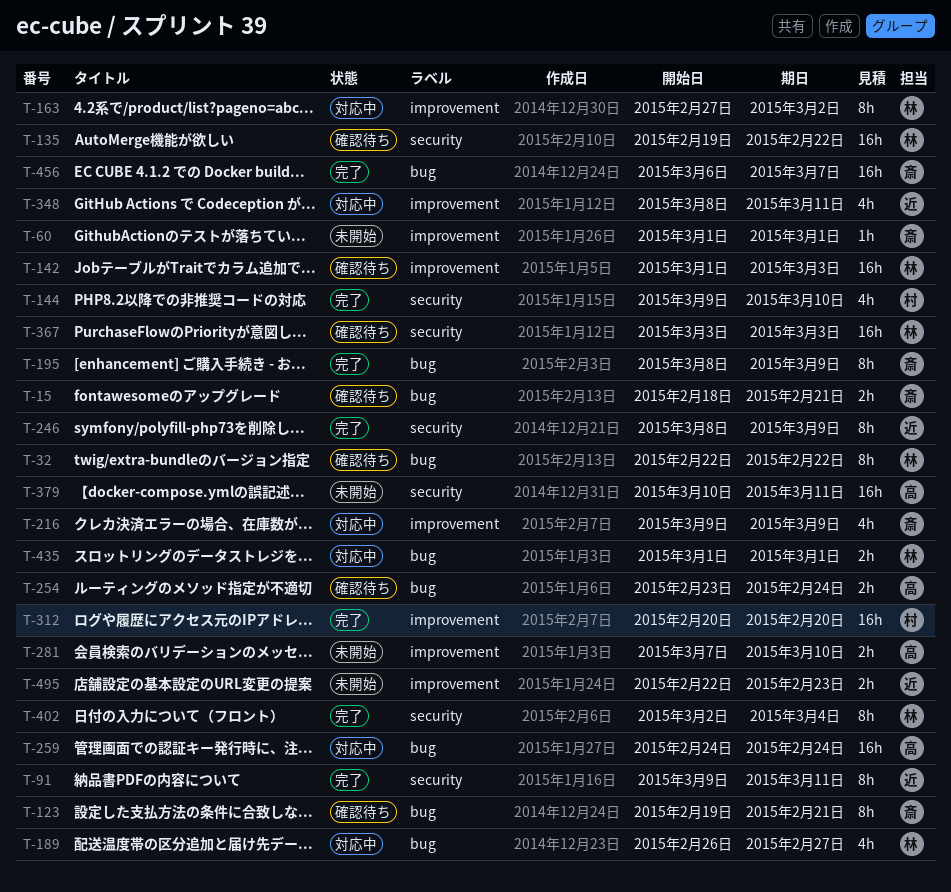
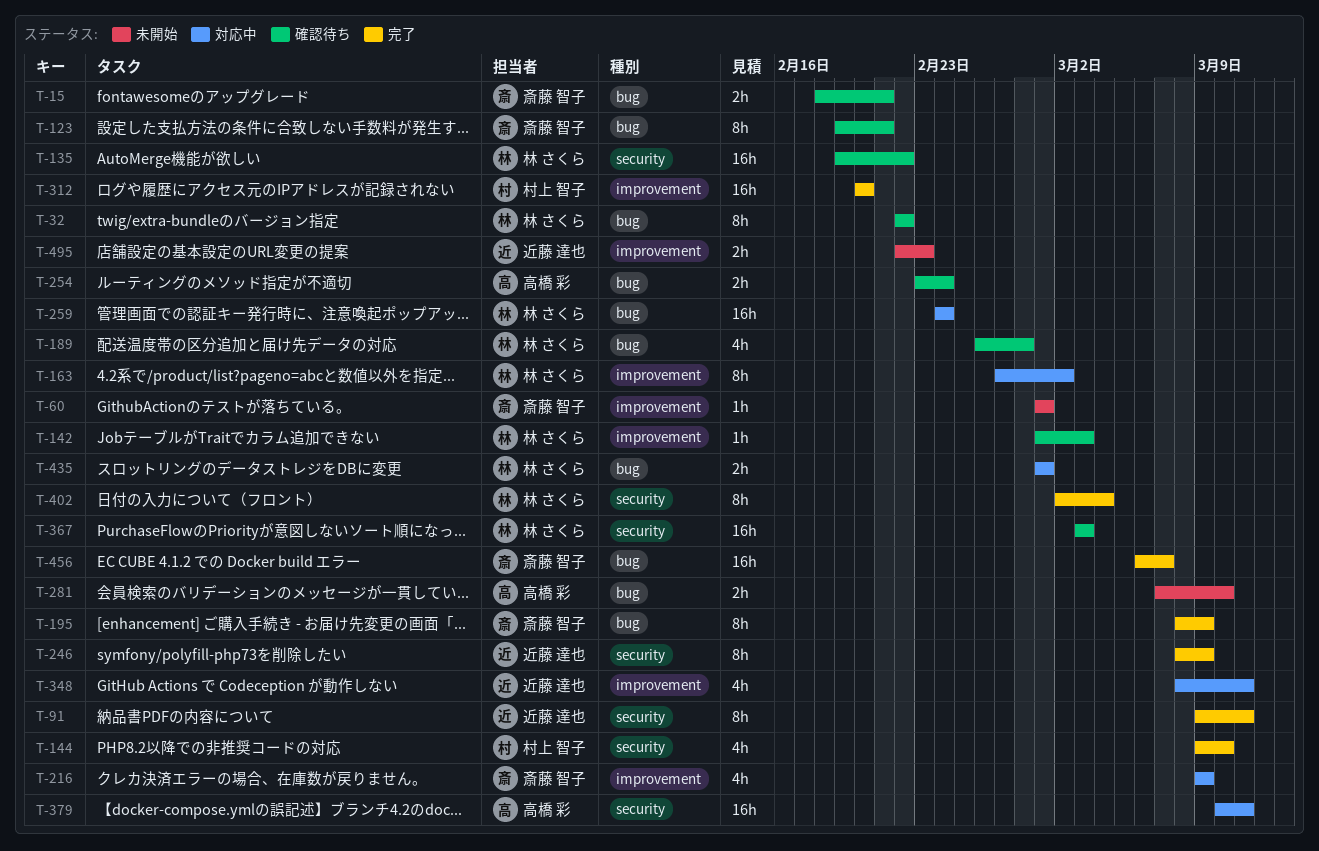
T-142, estimate: 16h -> 1h
T-189, status: 対応中 -> 確認待ち
T-189, due: Feb 27 -> Feb 28
T-259, owner: 高橋 彩 -> 林 さくら
T-281, label: improvement -> bug
T-379, status: 未開始 -> 対応中

